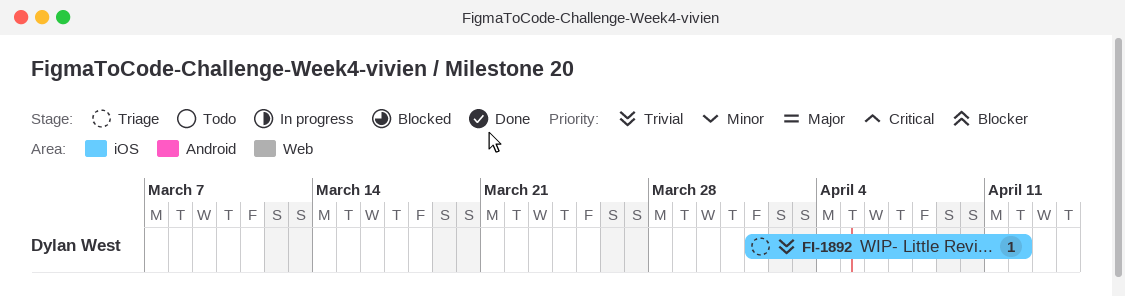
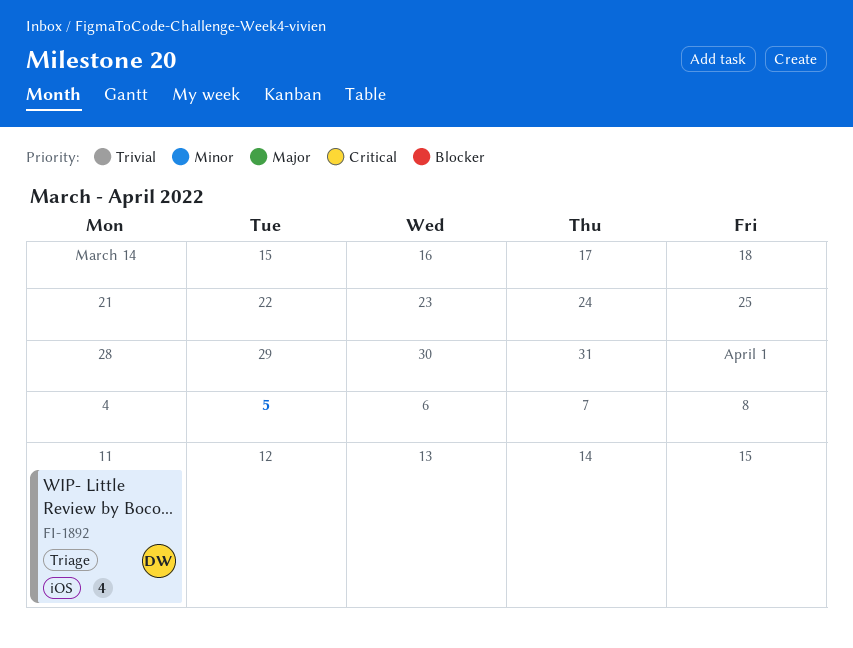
FI-1892, estimate: 1 -> 4
FI-1892, due: Apr 12 -> Apr 11

